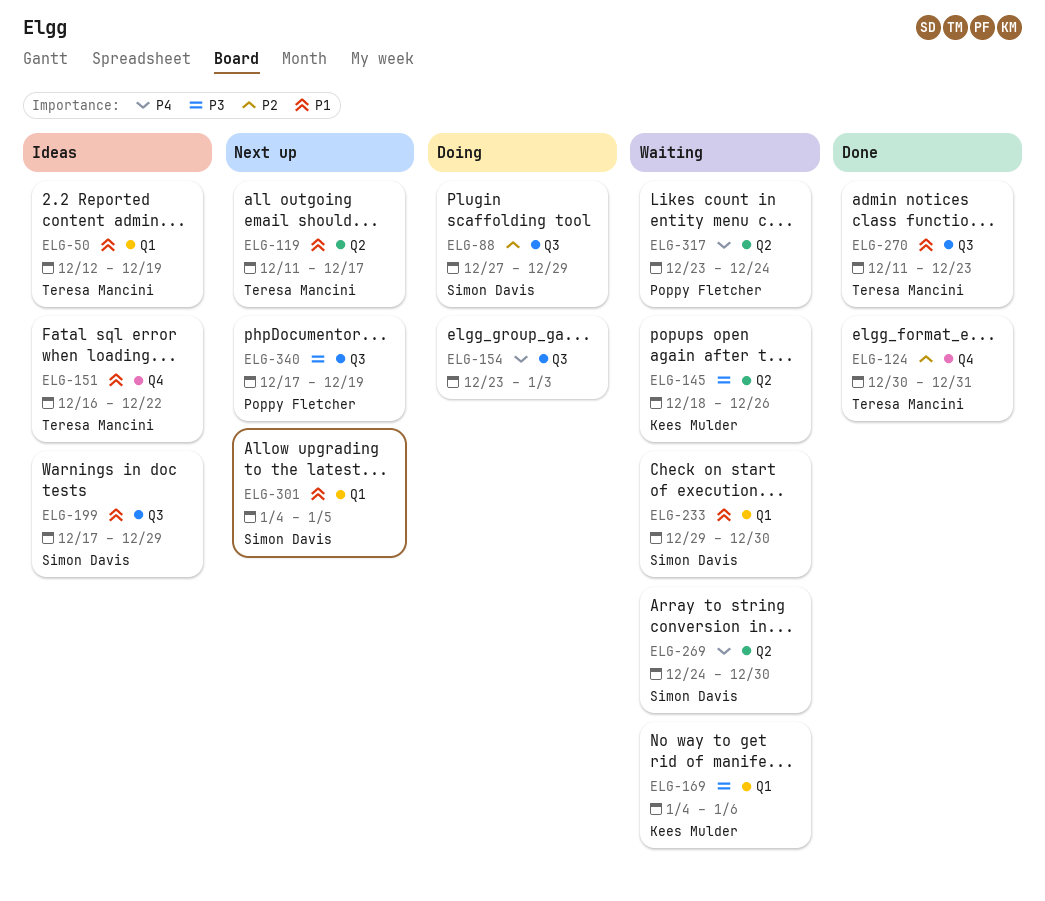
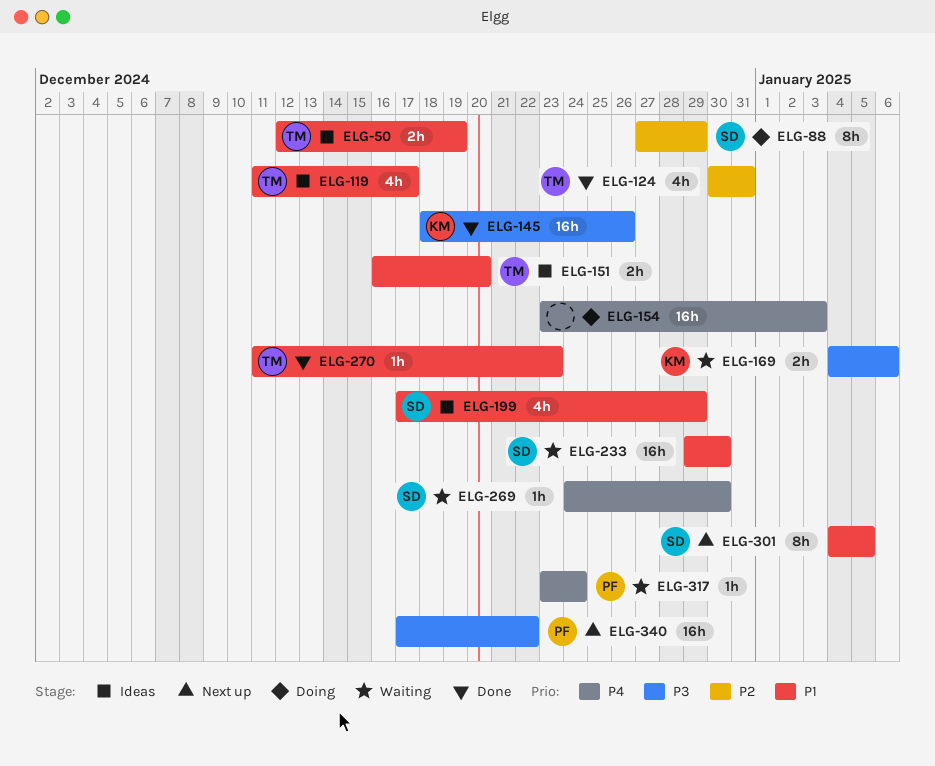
ELG-119, status: Next up -> Ideas
ELG-145, status: Waiting -> Done
ELG-151, due: Dec 22 -> Dec 20
ELG-340, due: Dec 19 -> Dec 22

